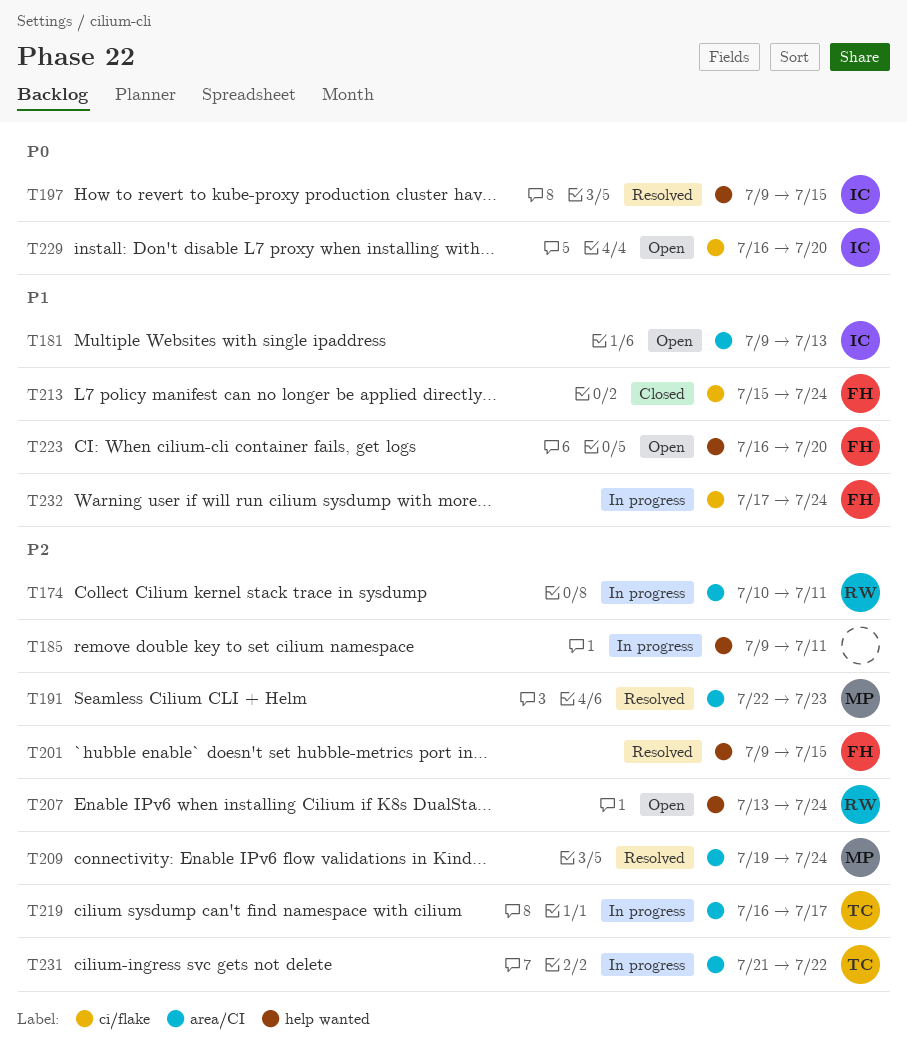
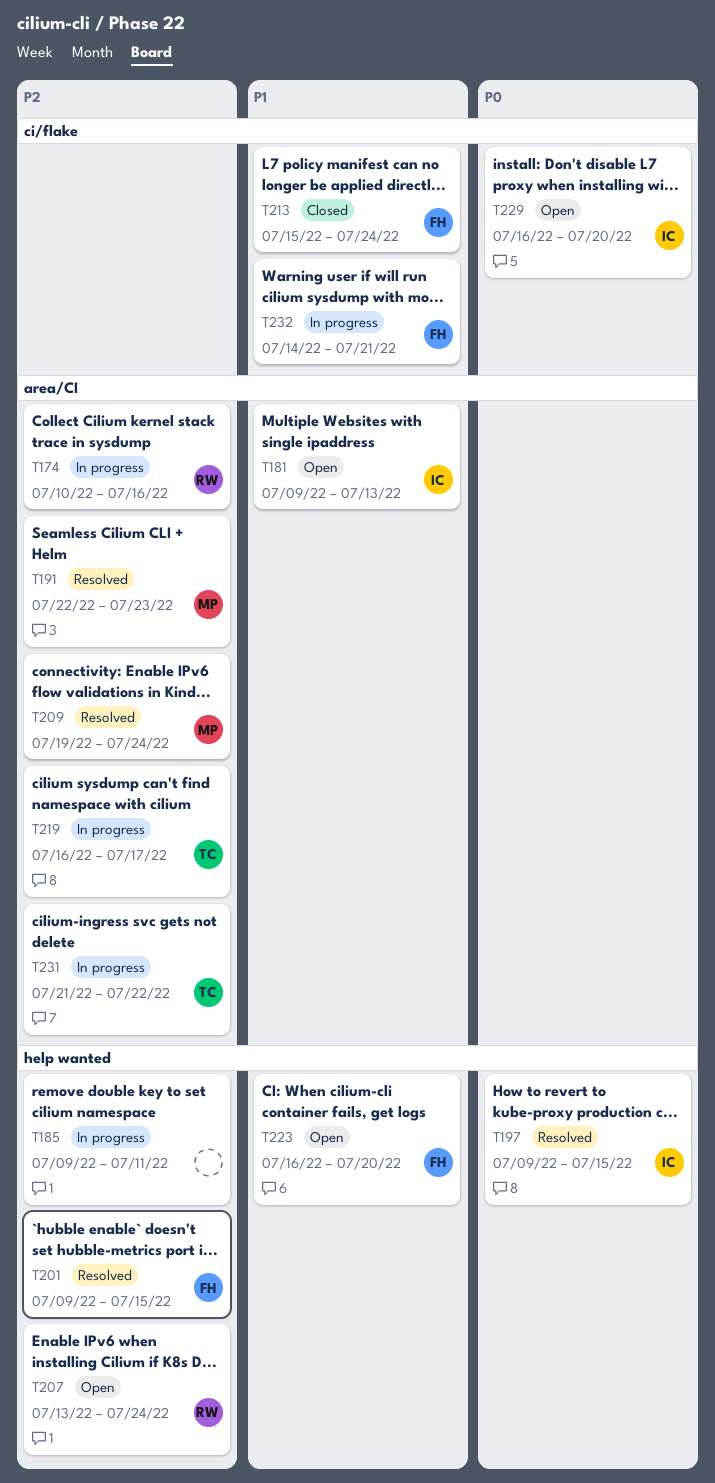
T174, due: Jul 11 -> Jul 16
T232, start: Jul 17 -> Jul 14
T232, due: Jul 24 -> Jul 21

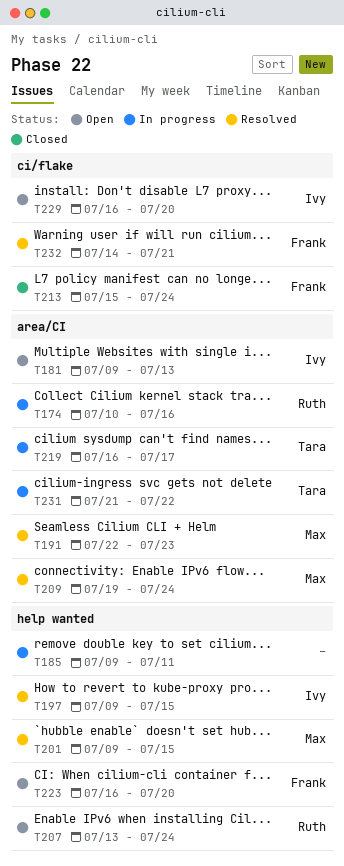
T201, owner: Frank -> Max
T232, status: In progress -> Resolved

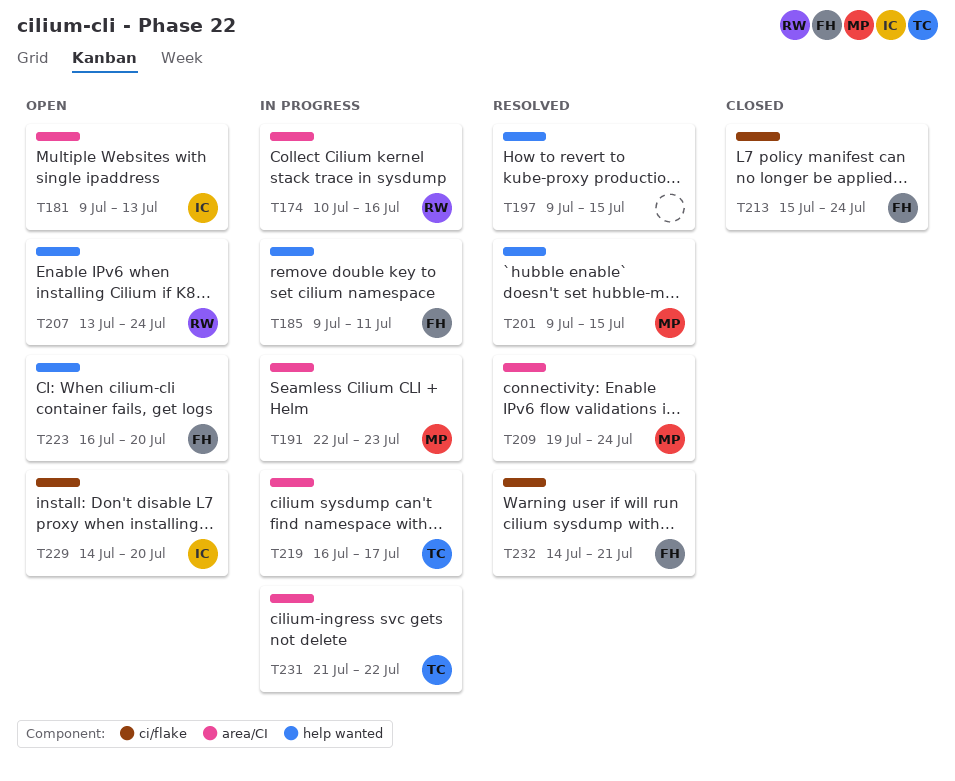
T185, owner: none -> Frank
T191, status: Resolved -> In progress
T197, owner: Ivy -> none
T229, start: Jul 16 -> Jul 14

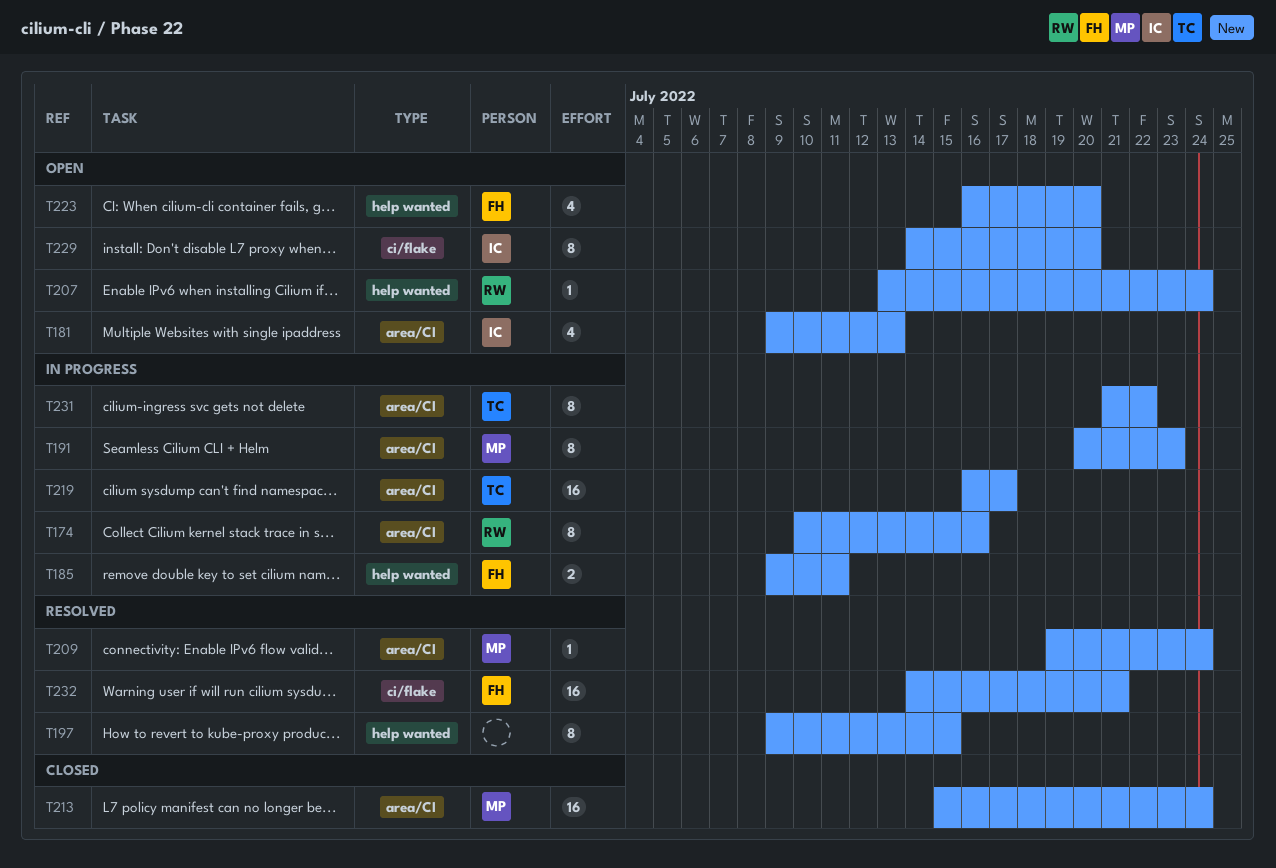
T191, start: Jul 22 -> Jul 20
T201: present -> none
T213, owner: FH -> MP
T213, label: ci/flake -> area/CI

